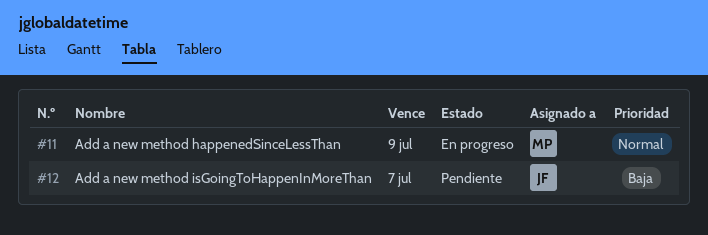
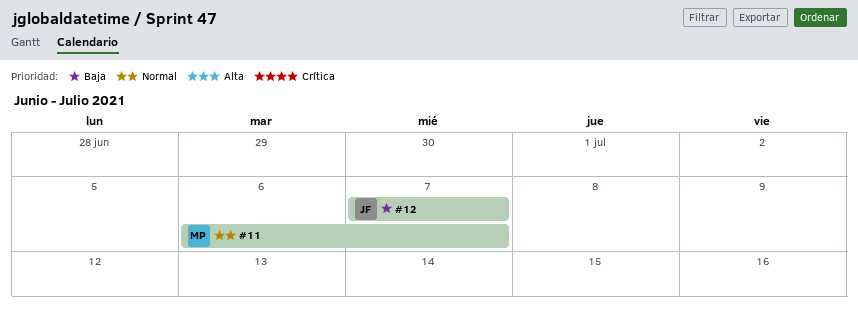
#11, due: Jul 9 -> Jul 7

